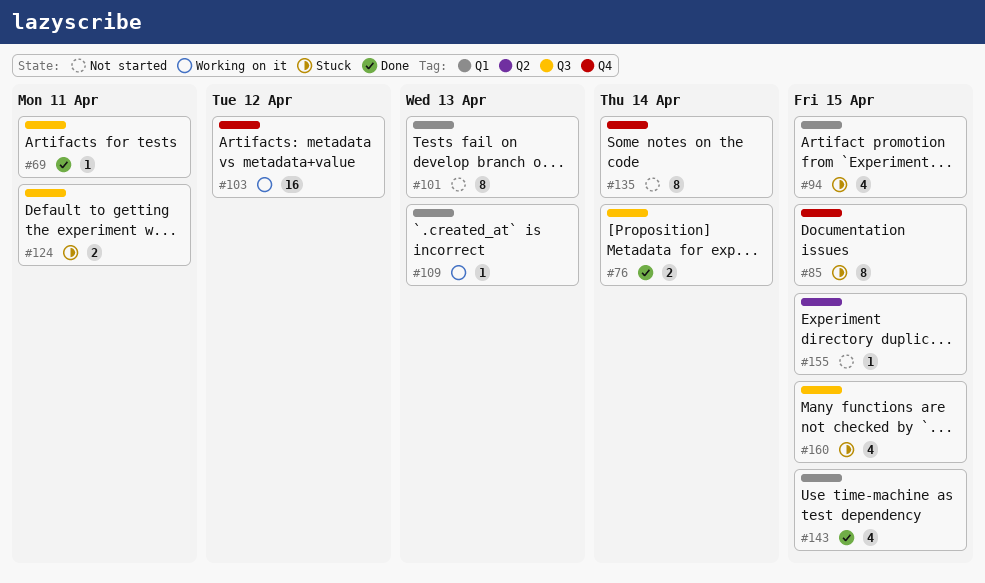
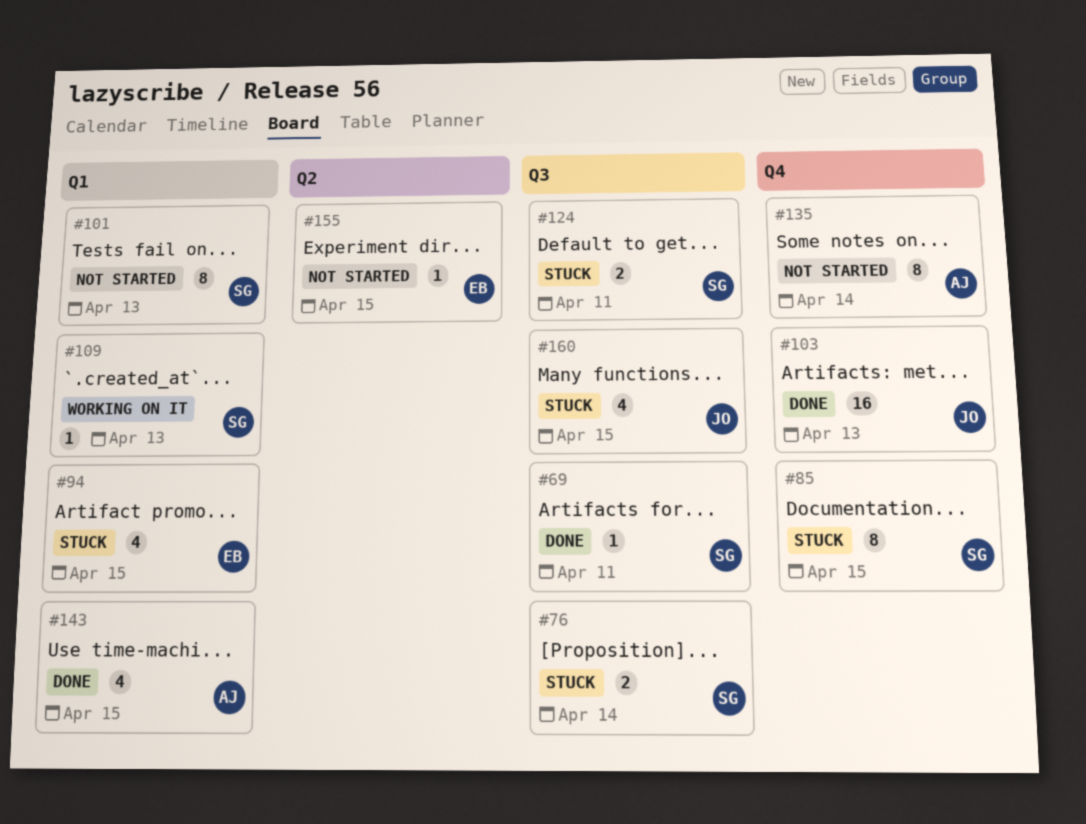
#76, status: Done -> Stuck
#103, status: Working on it -> Done
#103, due: Apr 12 -> Apr 13

